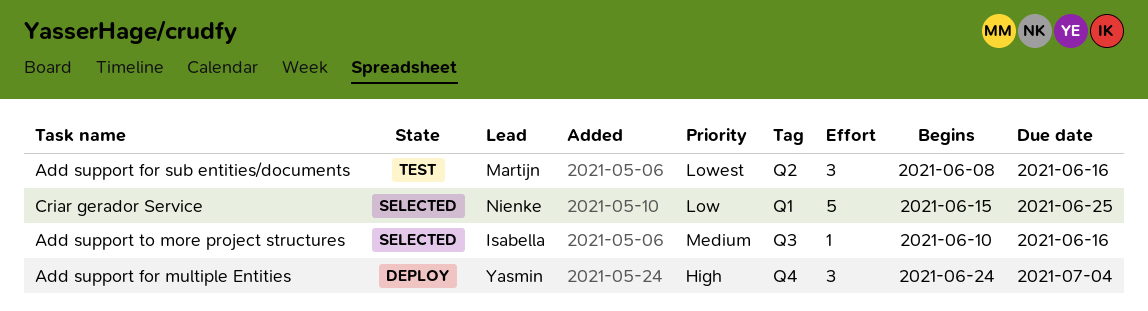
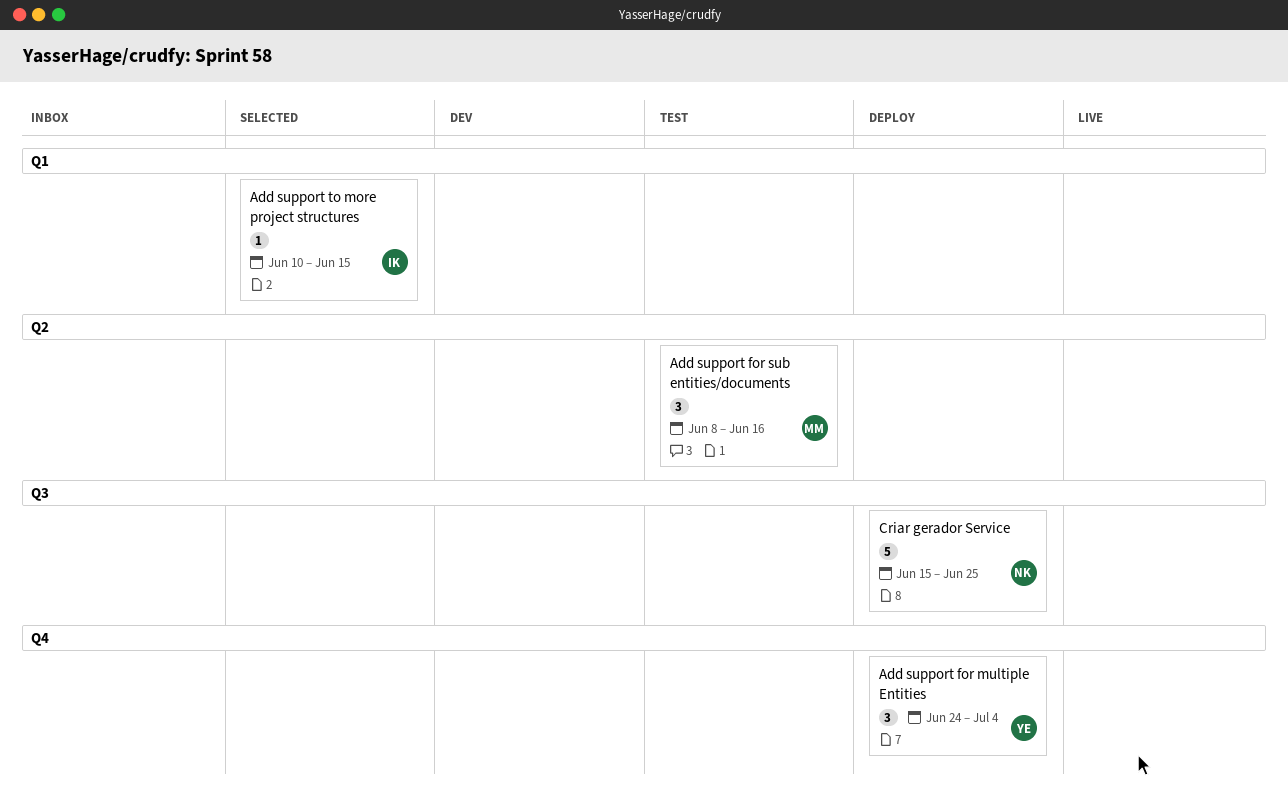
Add support to more project structures, label: Q3 -> Q1
Add support to more project structures, due: Jun 16 -> Jun 15
Criar gerador Service, status: Selected -> Deploy
Criar gerador Service, label: Q1 -> Q3

